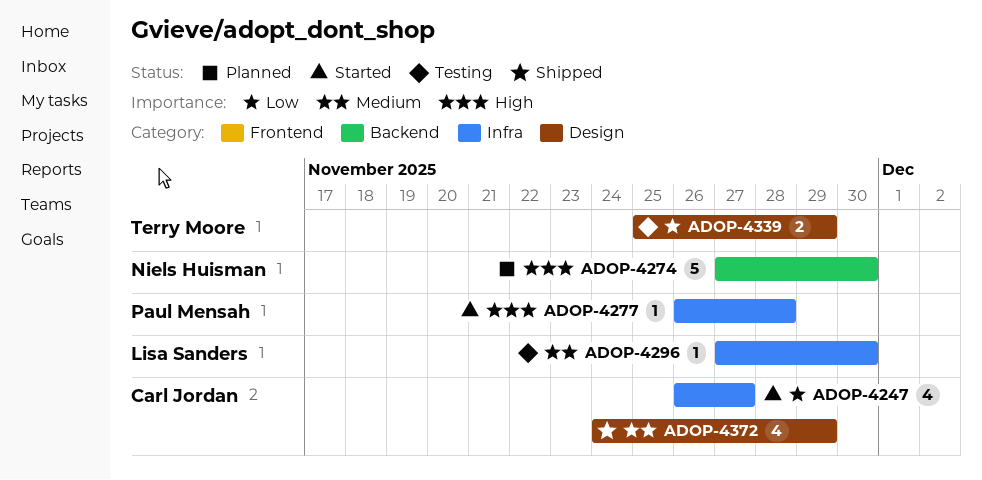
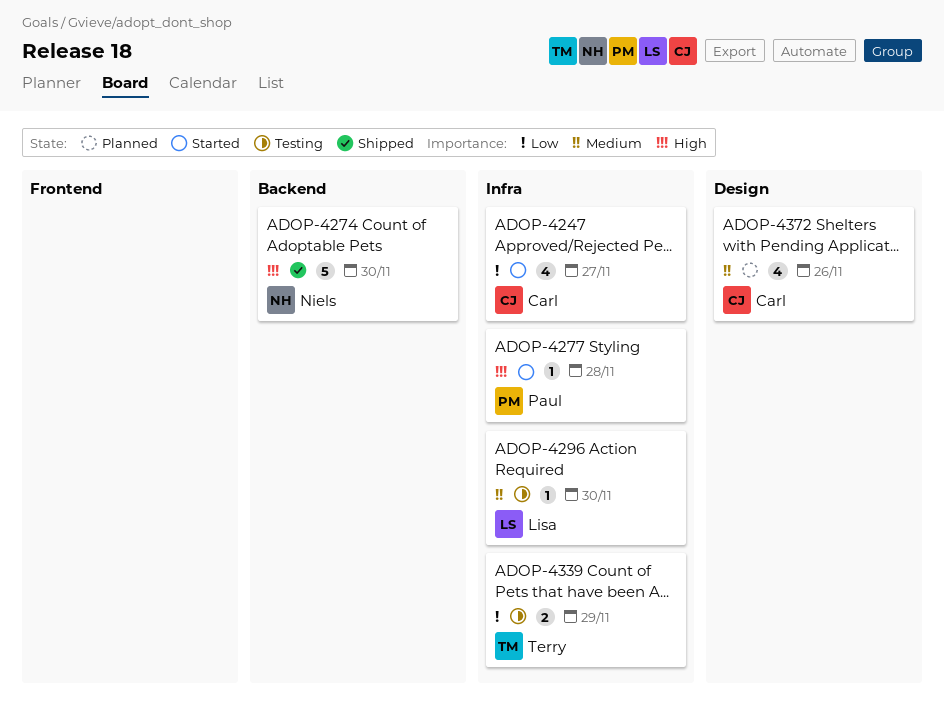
ADOP-4274, status: Planned -> Shipped
ADOP-4339, label: Design -> Infra
ADOP-4372, status: Shipped -> Planned
ADOP-4372, due: Nov 29 -> Nov 26

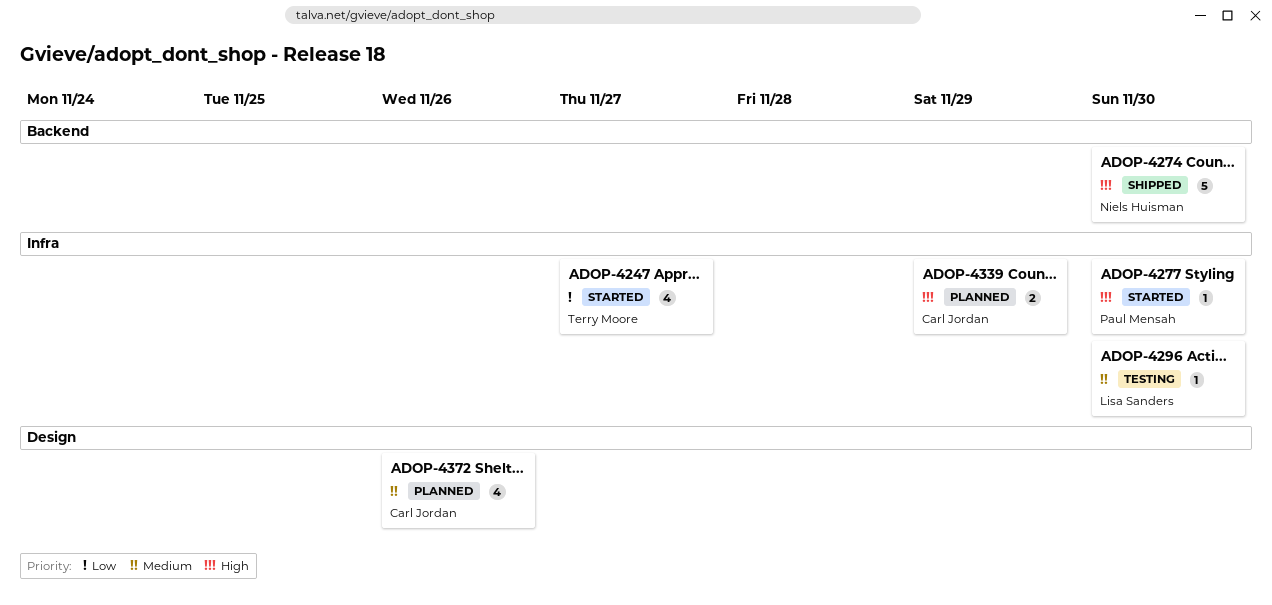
ADOP-4247, owner: Carl Jordan -> Terry Moore
ADOP-4277, due: Nov 28 -> Nov 30
ADOP-4339, status: Testing -> Planned
ADOP-4339, owner: Terry Moore -> Carl Jordan
ADOP-4339, priority: Low -> High

